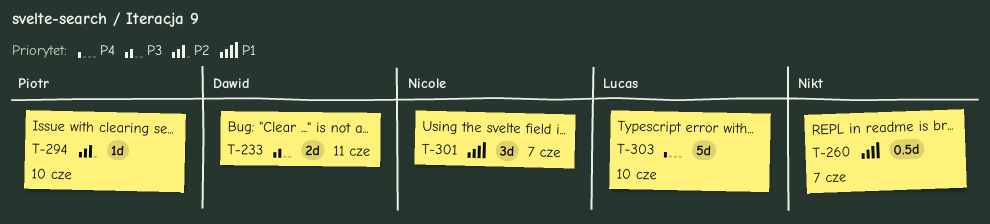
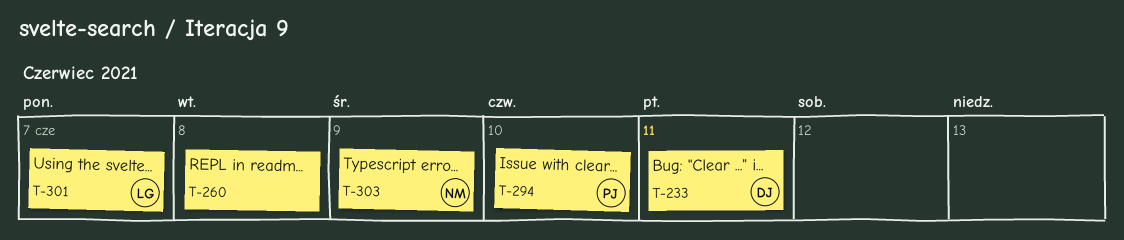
T-260, due: Jun 7 -> Jun 8
T-301, owner: Nicole -> Lucas
T-303, owner: Lucas -> Nicole
T-303, due: Jun 10 -> Jun 9

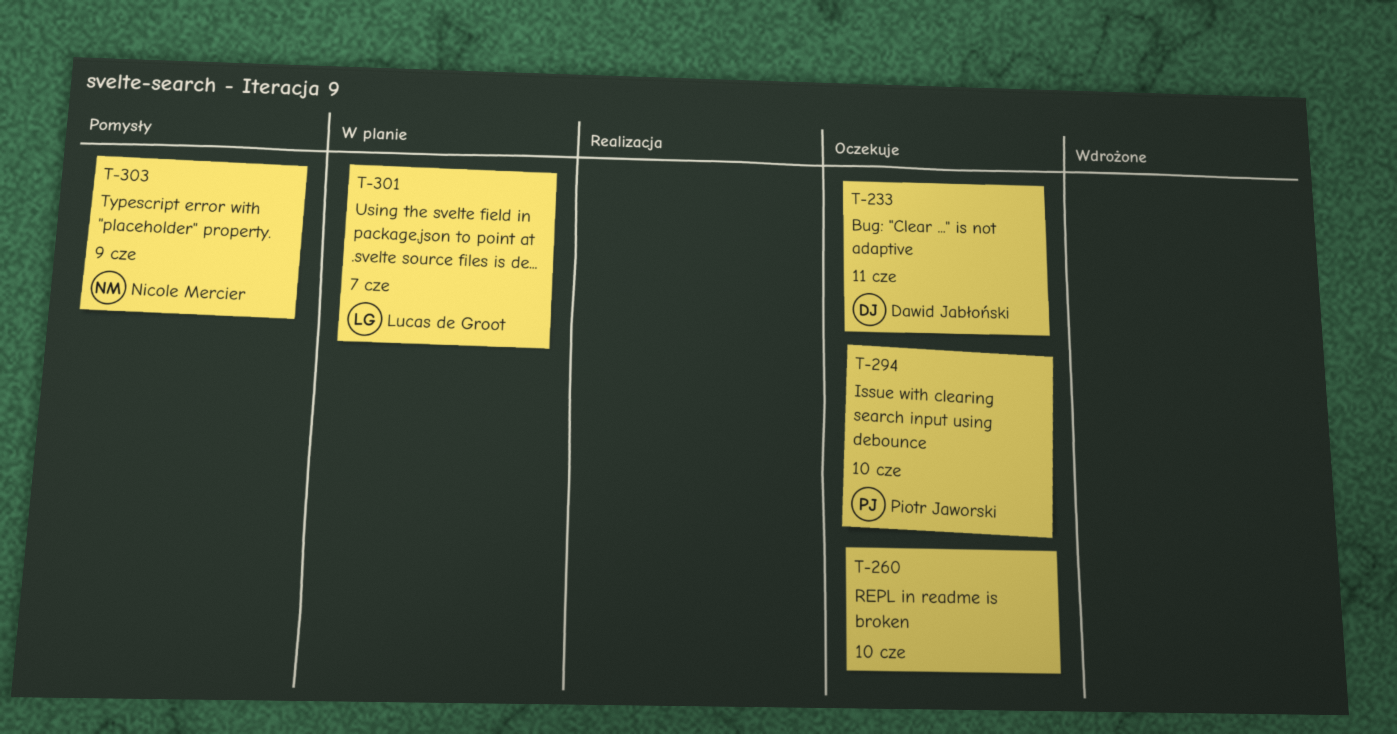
T-260, due: Jun 8 -> Jun 10

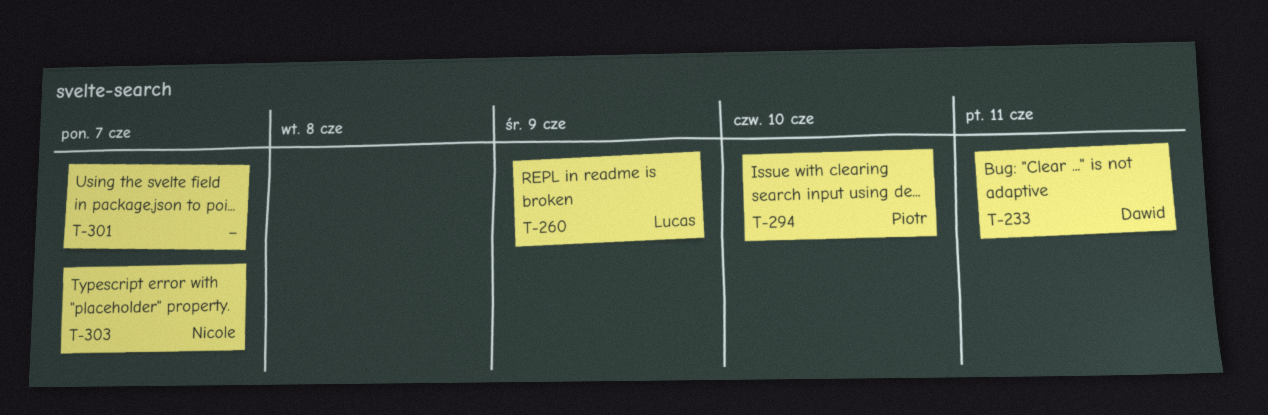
T-260, owner: none -> Lucas de Groot
T-260, due: Jun 10 -> Jun 9
T-301, owner: Lucas de Groot -> none
T-303, due: Jun 9 -> Jun 7

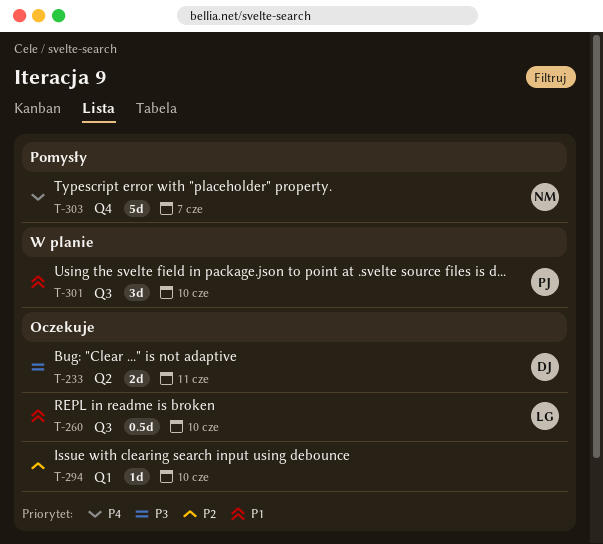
T-260, due: Jun 9 -> Jun 10
T-294, owner: Piotr -> none
T-301, owner: none -> Piotr
T-301, due: Jun 7 -> Jun 10

